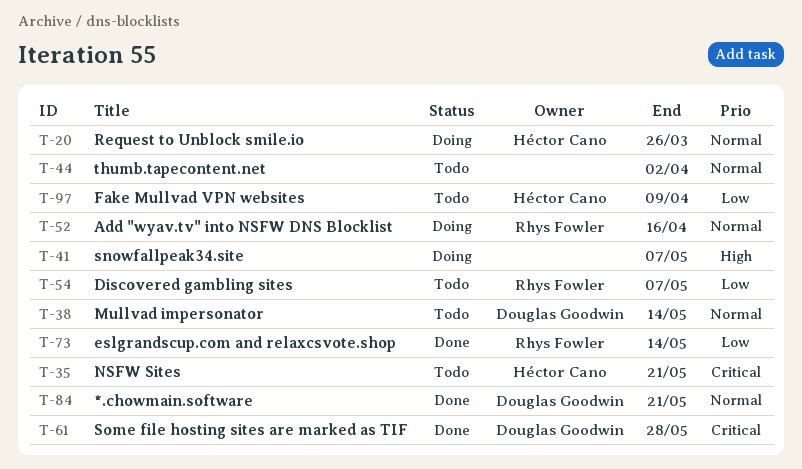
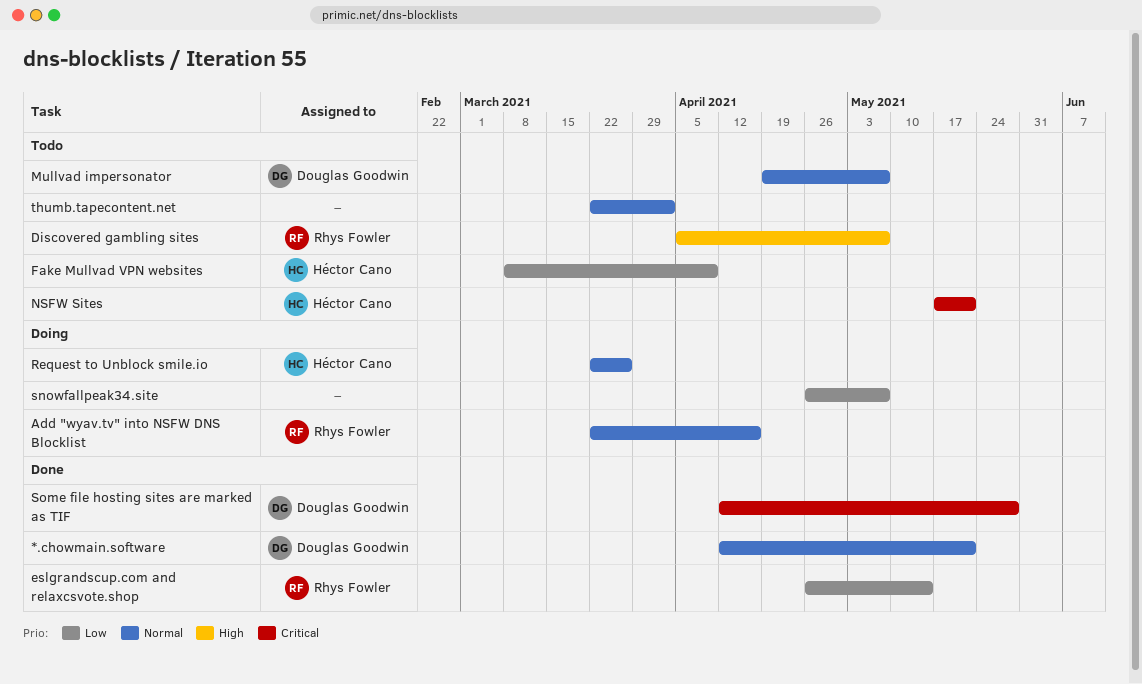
Discovered gambling sites, priority: Low -> High
Mullvad impersonator, due: May 14 -> May 7
snowfallpeak34.site, priority: High -> Low

